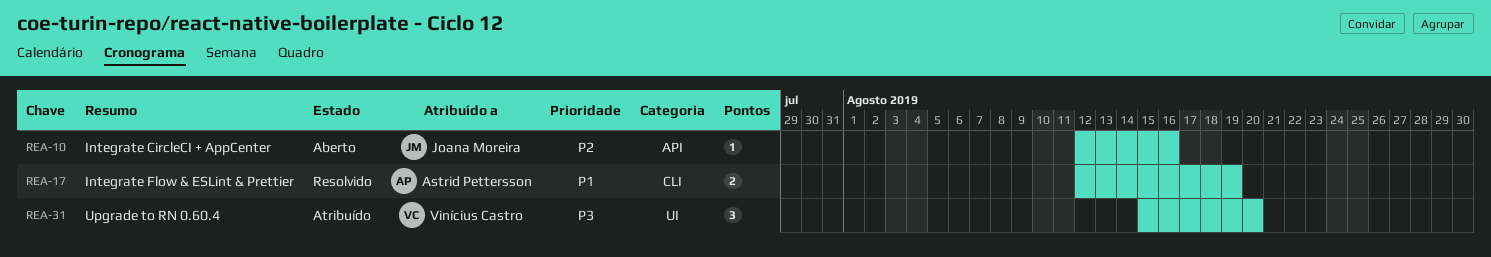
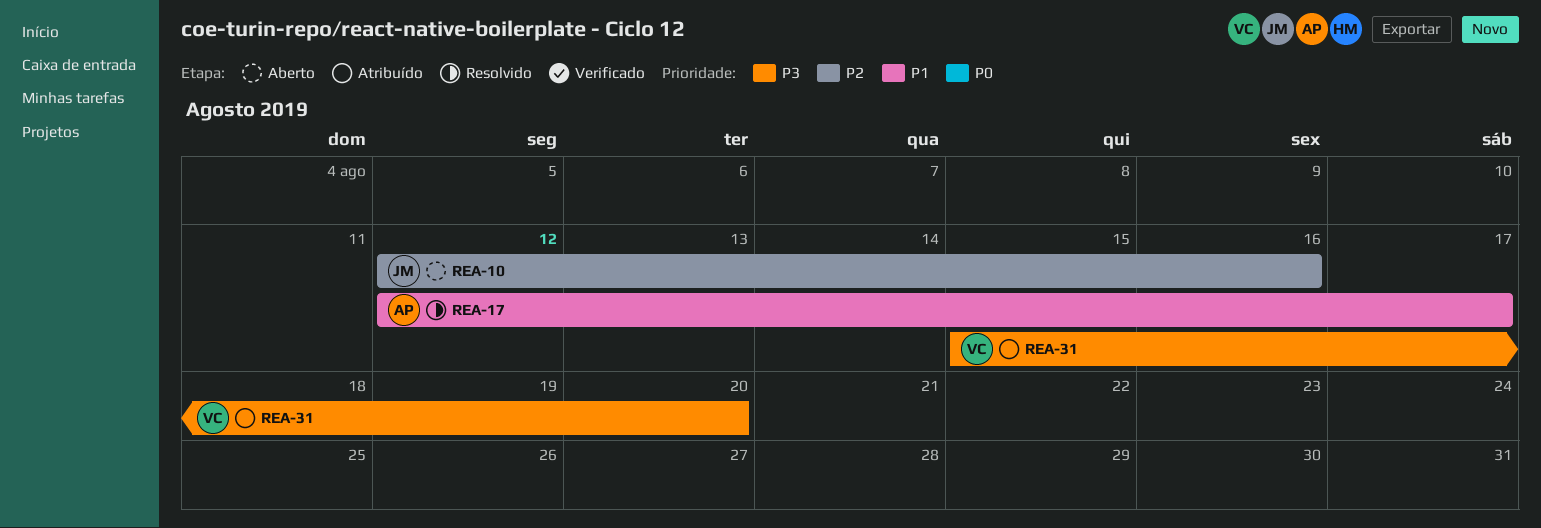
REA-17, due: Aug 19 -> Aug 17

